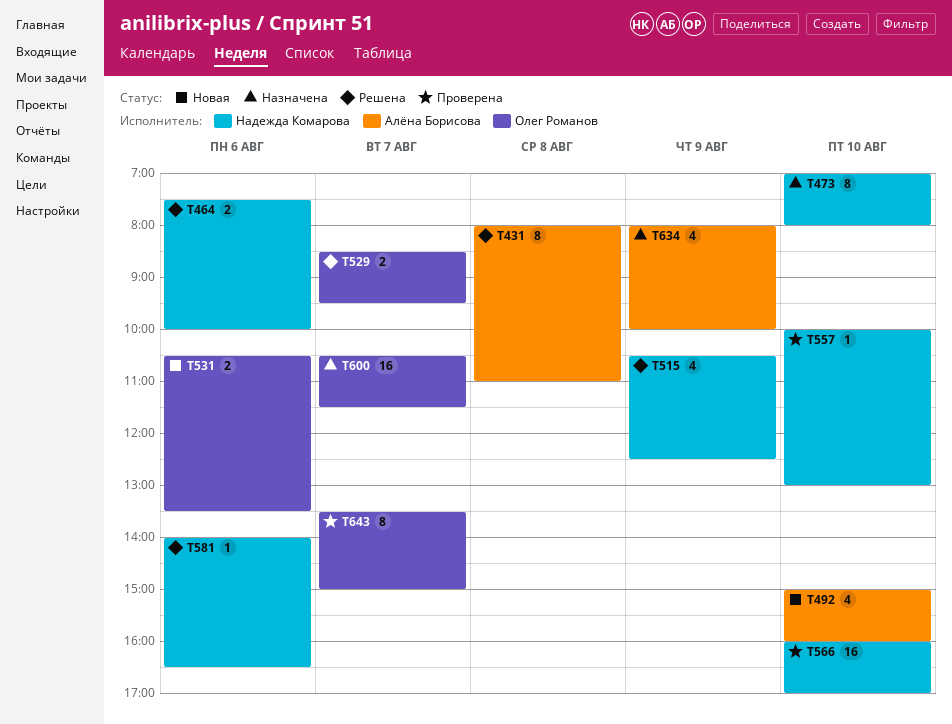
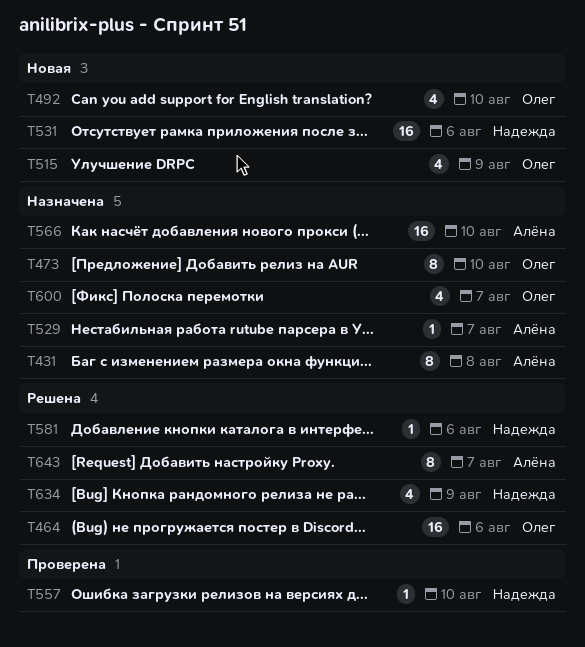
T431, status: Решена -> Назначена
T464, owner: Надежда Комарова -> Олег Романов
T464, estimate: 2 -> 16
T473, owner: Надежда Комарова -> Олег Романов
T492, owner: Алёна Борисова -> Олег Романов
T515, status: Решена -> Новая
T515, owner: Надежда Комарова -> Олег Романов
T529, status: Решена -> Назначена
T529, owner: Олег Романов -> Алёна Борисова
T529, estimate: 2 -> 1
T531, owner: Олег Романов -> Надежда Комарова
T531, estimate: 2 -> 16
T566, status: Проверена -> Назначена
T566, owner: Надежда Комарова -> Алёна Борисова
T600, estimate: 16 -> 4
T634, status: Назначена -> Решена
T634, owner: Алёна Борисова -> Надежда Комарова
T643, status: Проверена -> Решена
T643, owner: Олег Романов -> Алёна Борисова

